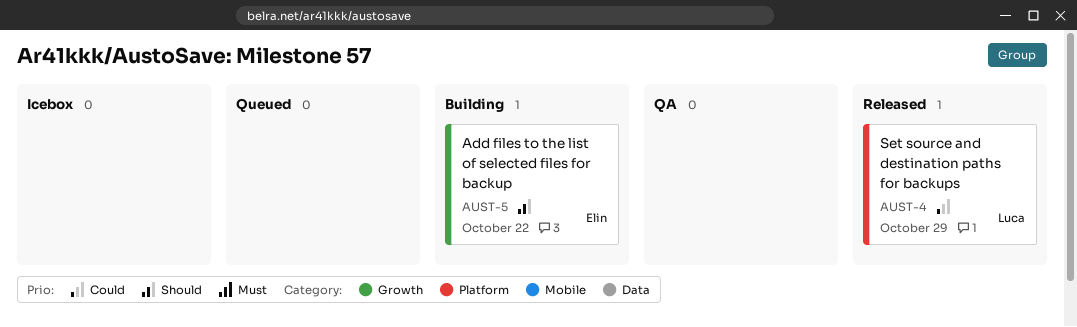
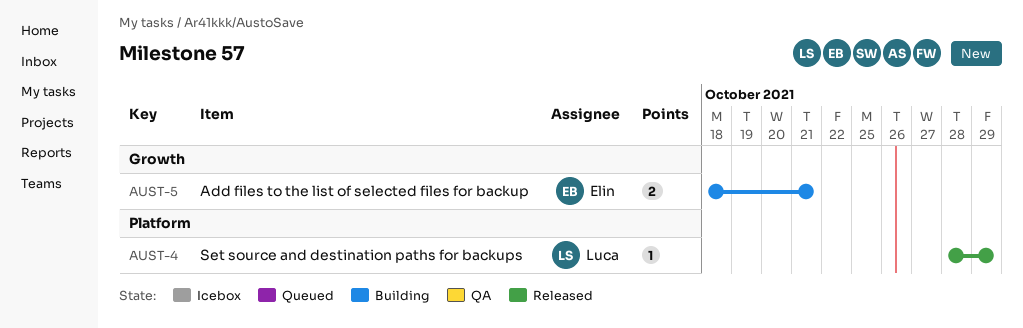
AUST-5, due: Oct 22 -> Oct 21

